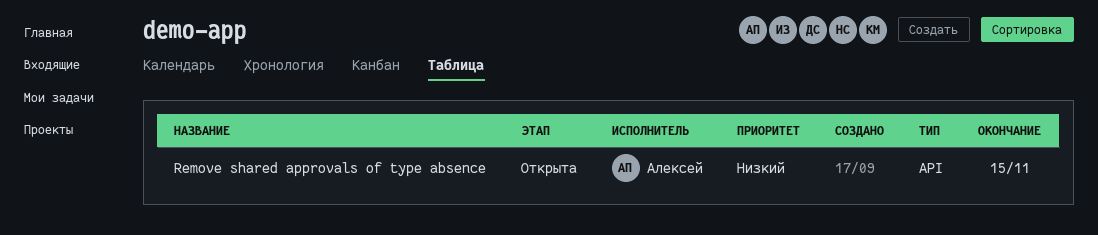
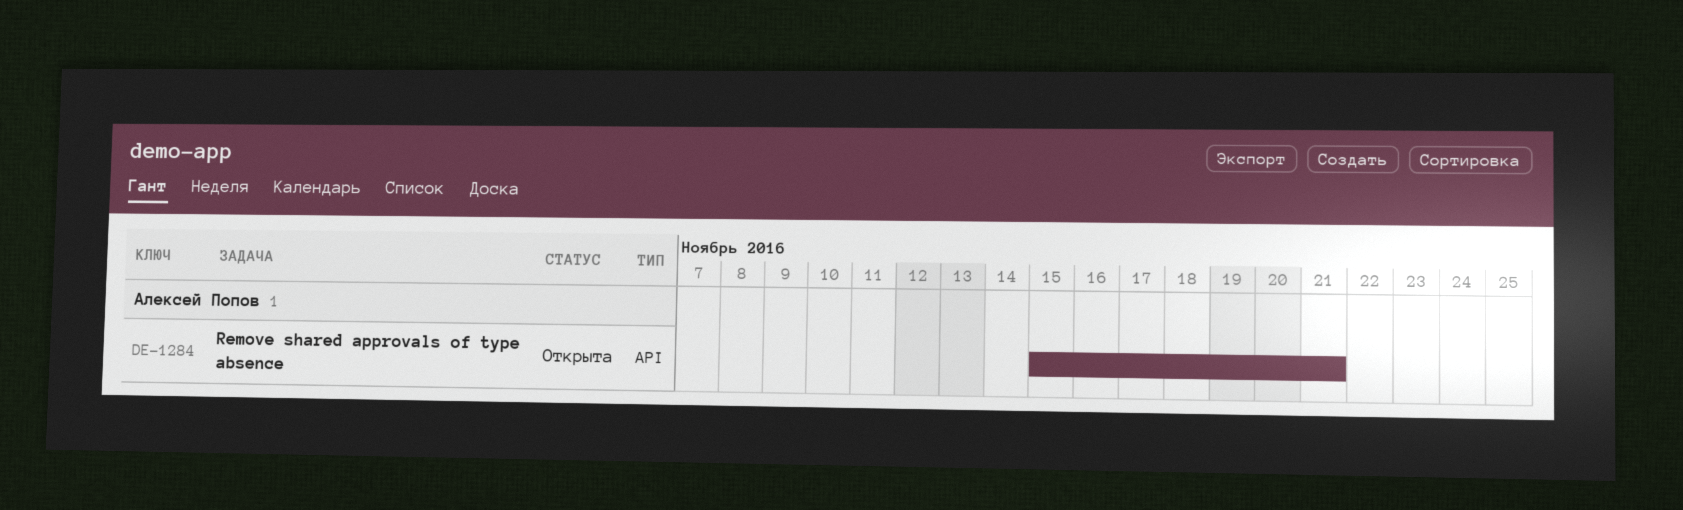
Remove shared approvals of type absence, due: Nov 15 -> Nov 21

